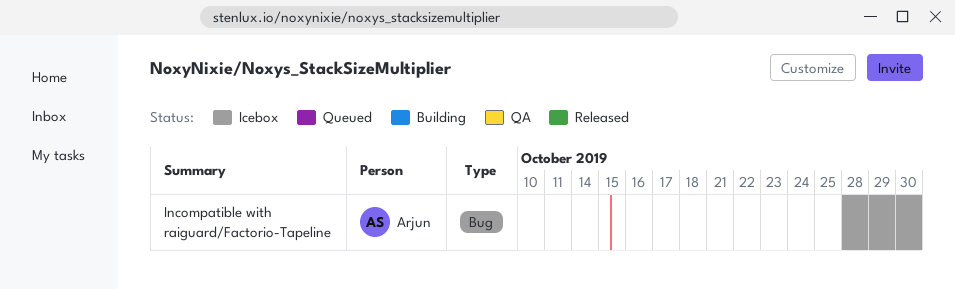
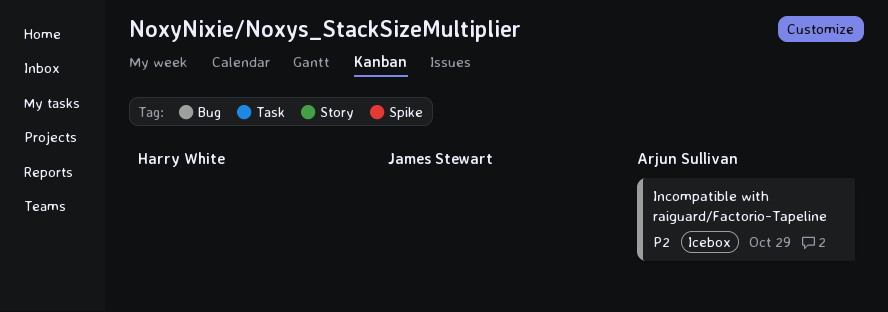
Incompatible with raiguard/Factorio-Tapeline, due: Oct 30 -> Oct 29

